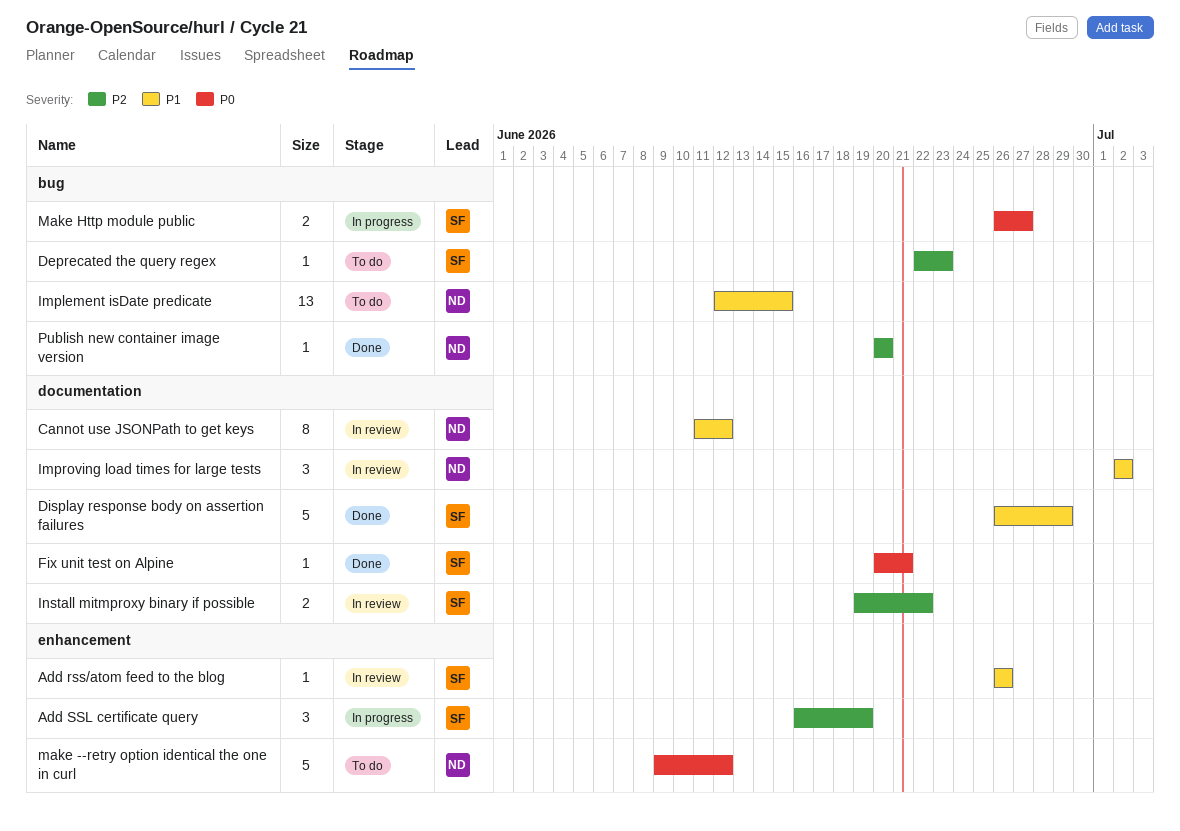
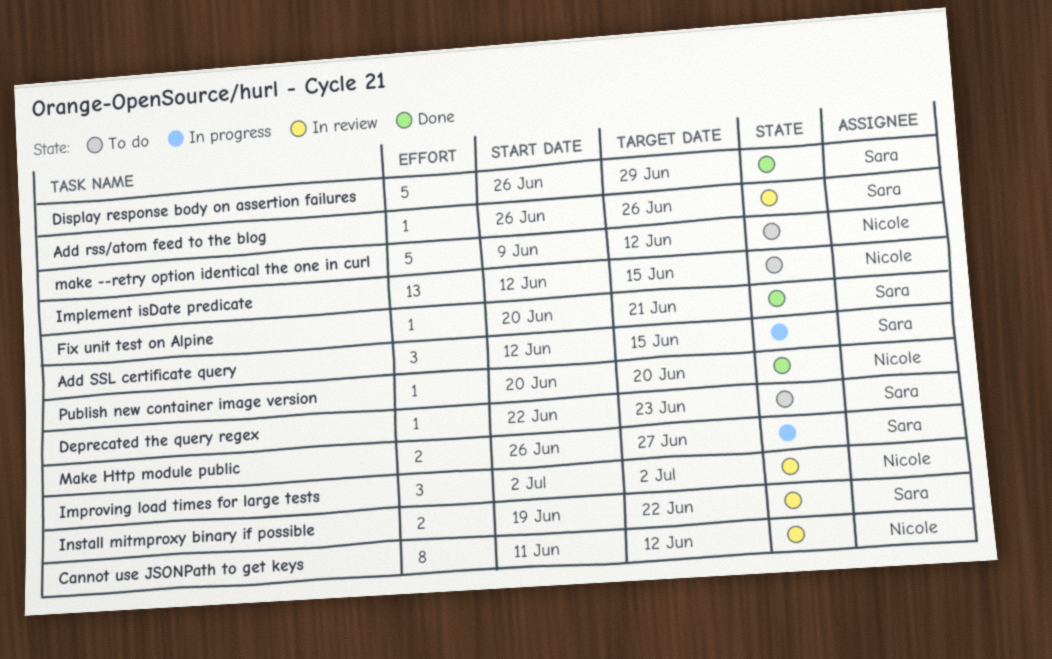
Add SSL certificate query, start: Jun 16 -> Jun 12
Add SSL certificate query, due: Jun 19 -> Jun 15

